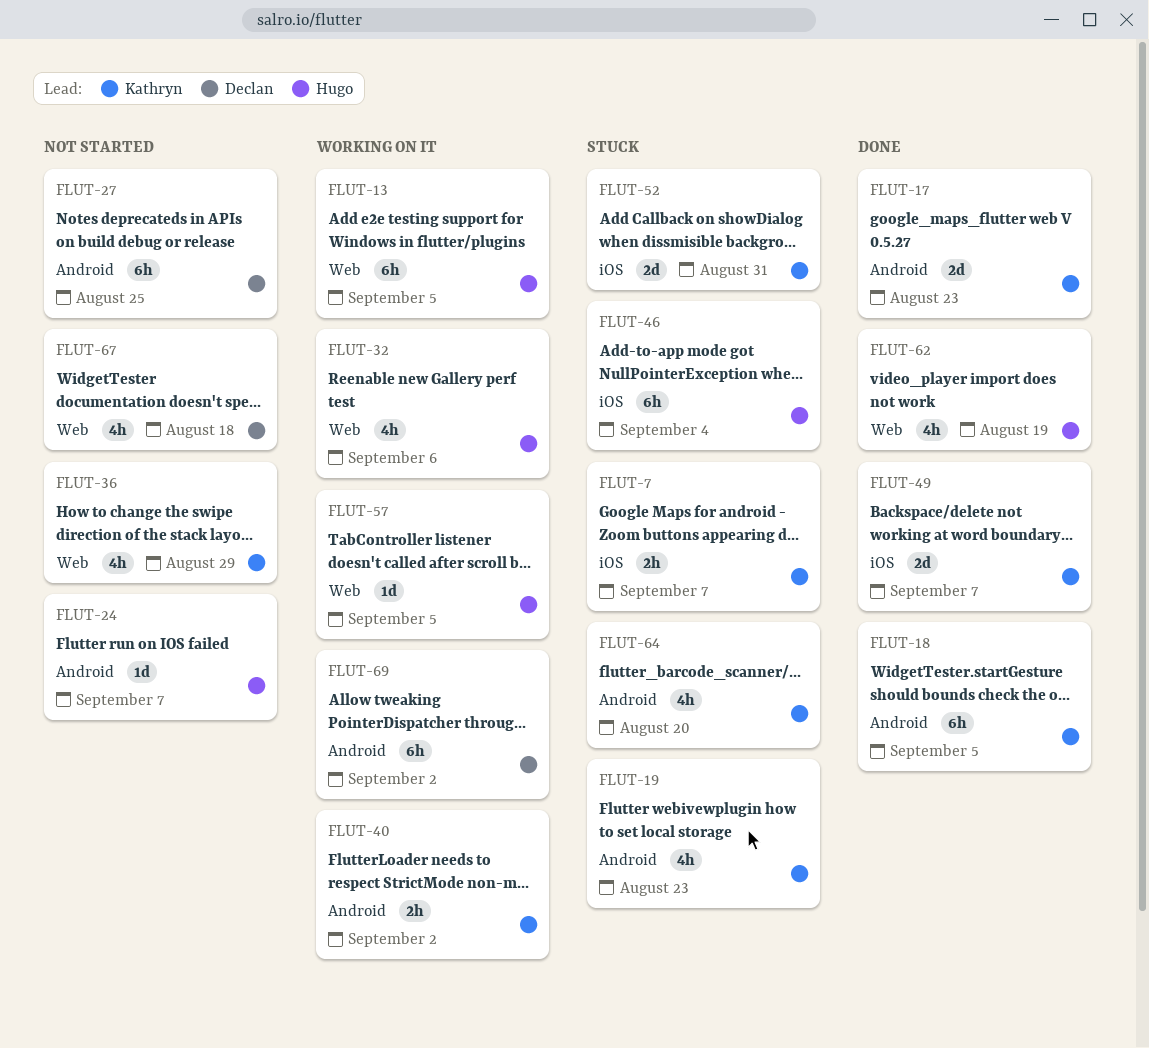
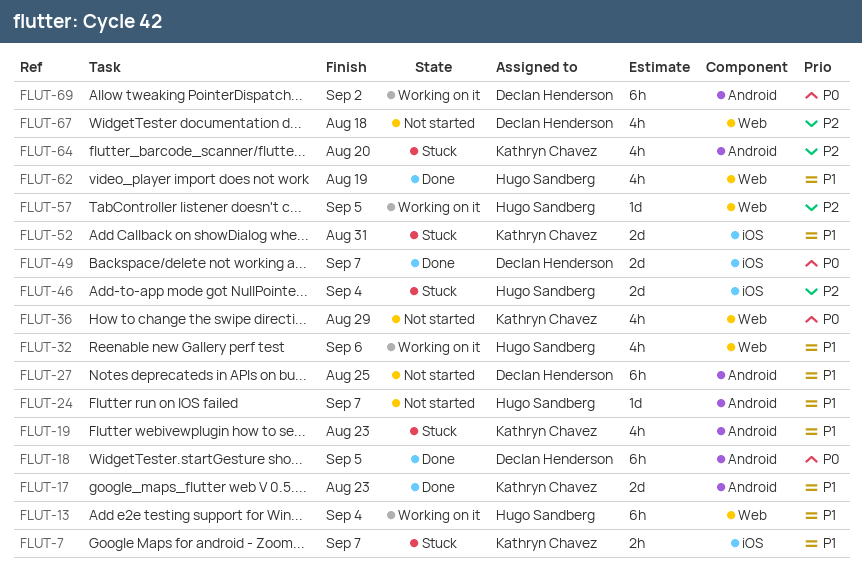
FLUT-13, due: Sep 5 -> Sep 4
FLUT-18, owner: Kathryn Chavez -> Declan Henderson
FLUT-40: present -> none
FLUT-46, estimate: 6h -> 2d
FLUT-49, owner: Kathryn Chavez -> Declan Henderson

